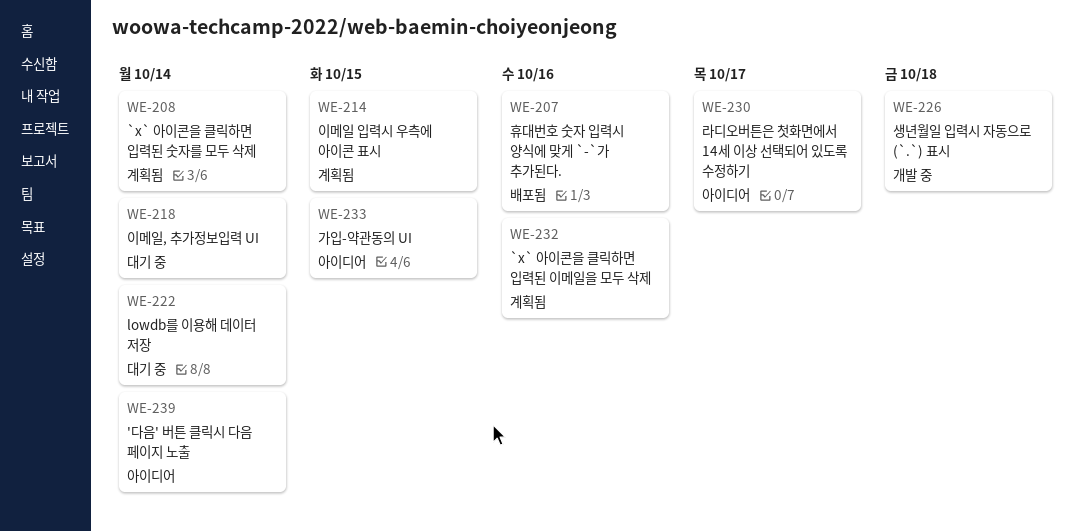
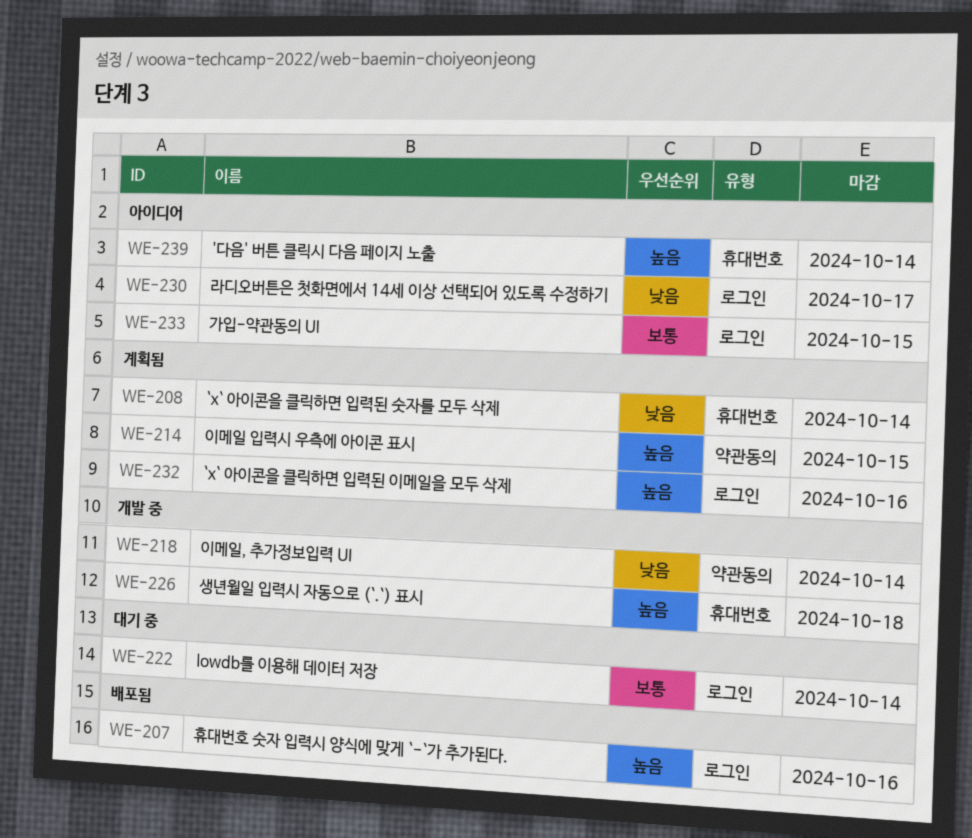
WE-218, status: 대기 중 -> 개발 중

